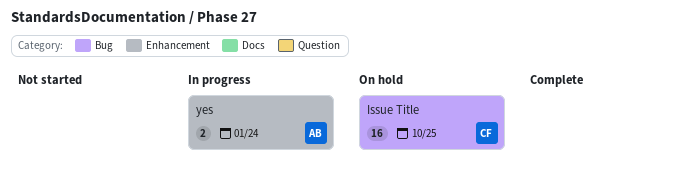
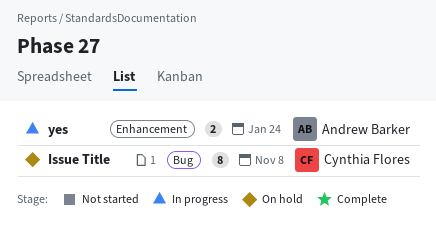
Issue Title, estimate: 16 -> 8
Issue Title, due: Oct 25 -> Nov 8

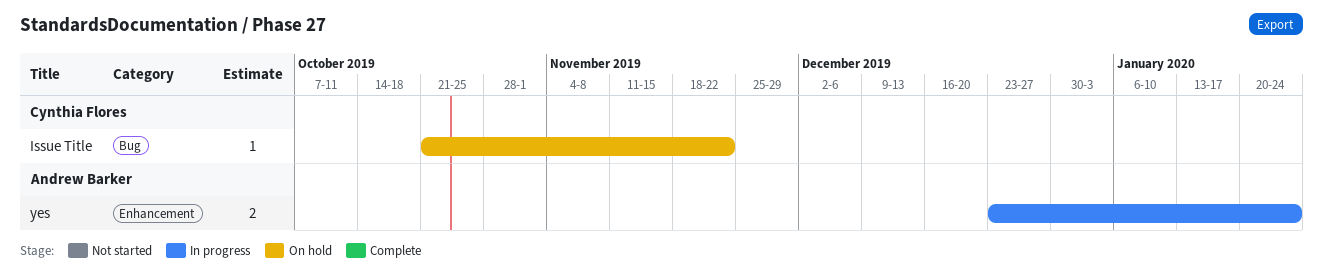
Issue Title, estimate: 8 -> 1
Issue Title, due: Nov 8 -> Nov 22

